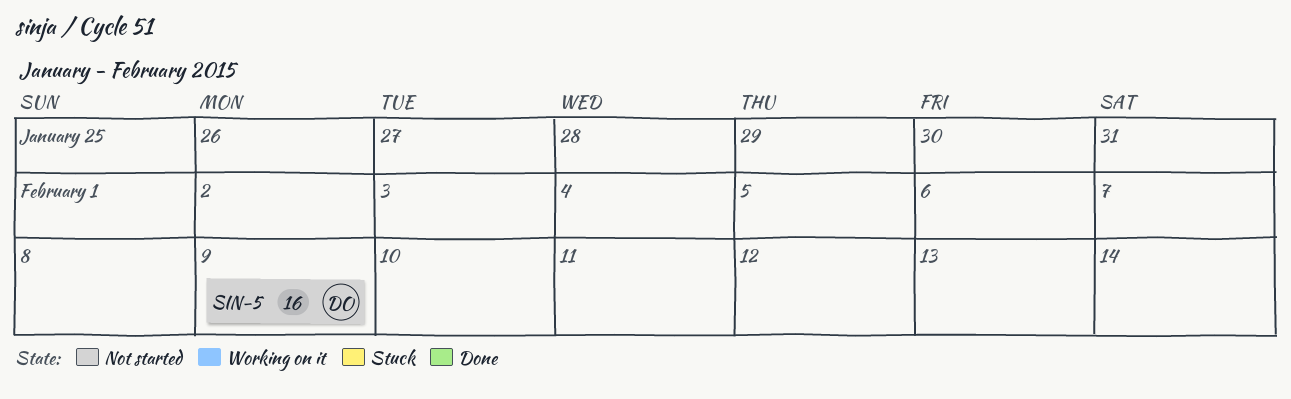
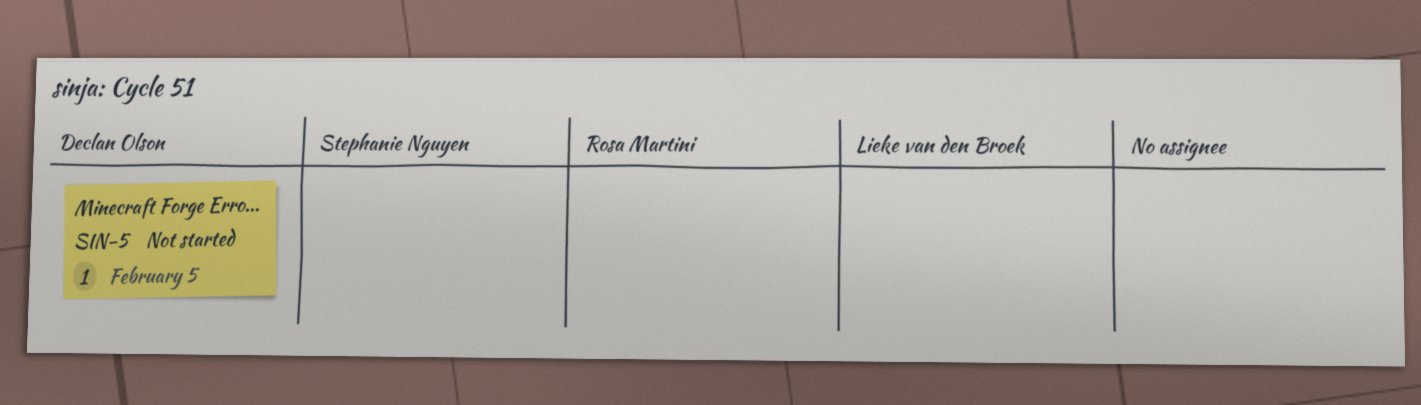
SIN-5, estimate: 16 -> 1
SIN-5, due: Feb 9 -> Feb 5

